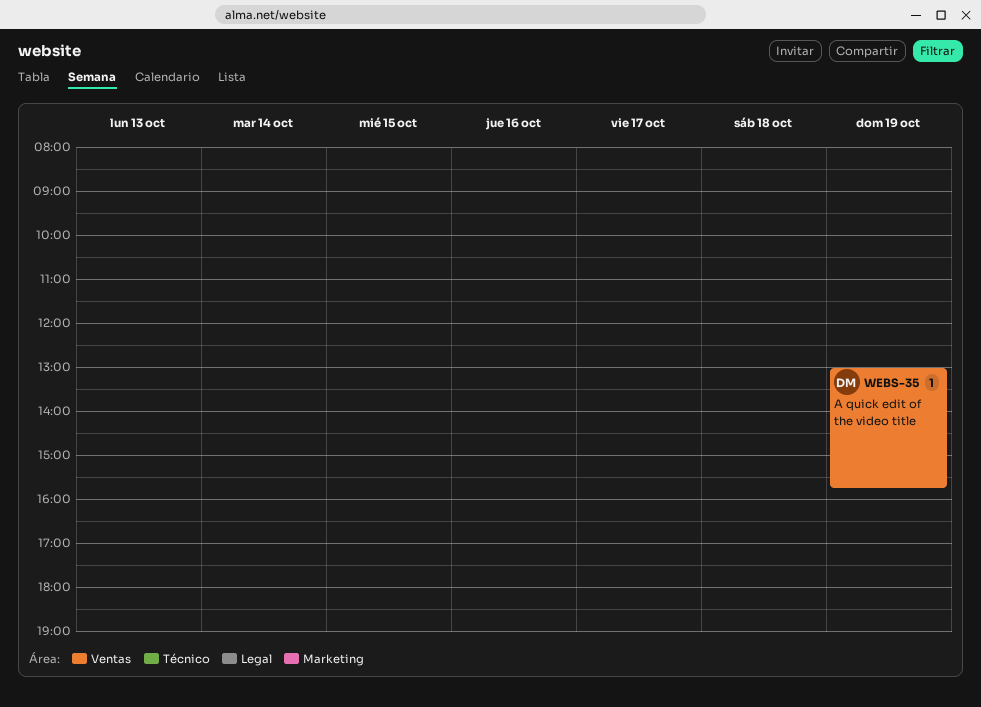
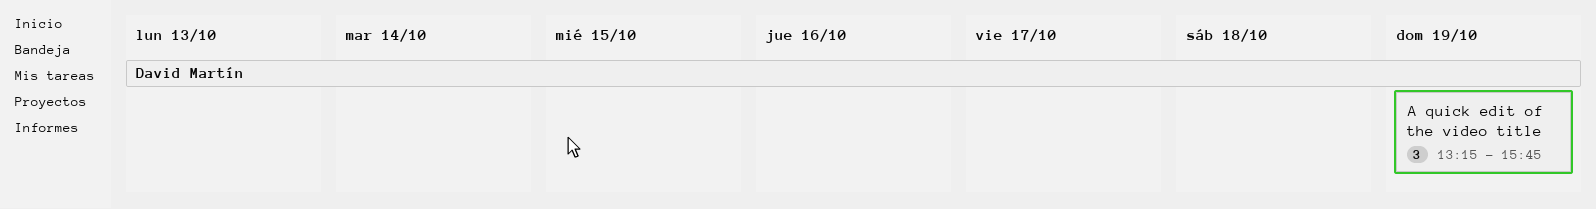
A quick edit of the video title, estimate: 1 -> 3
A quick edit of the video title, begins: 13:00 -> 13:15

